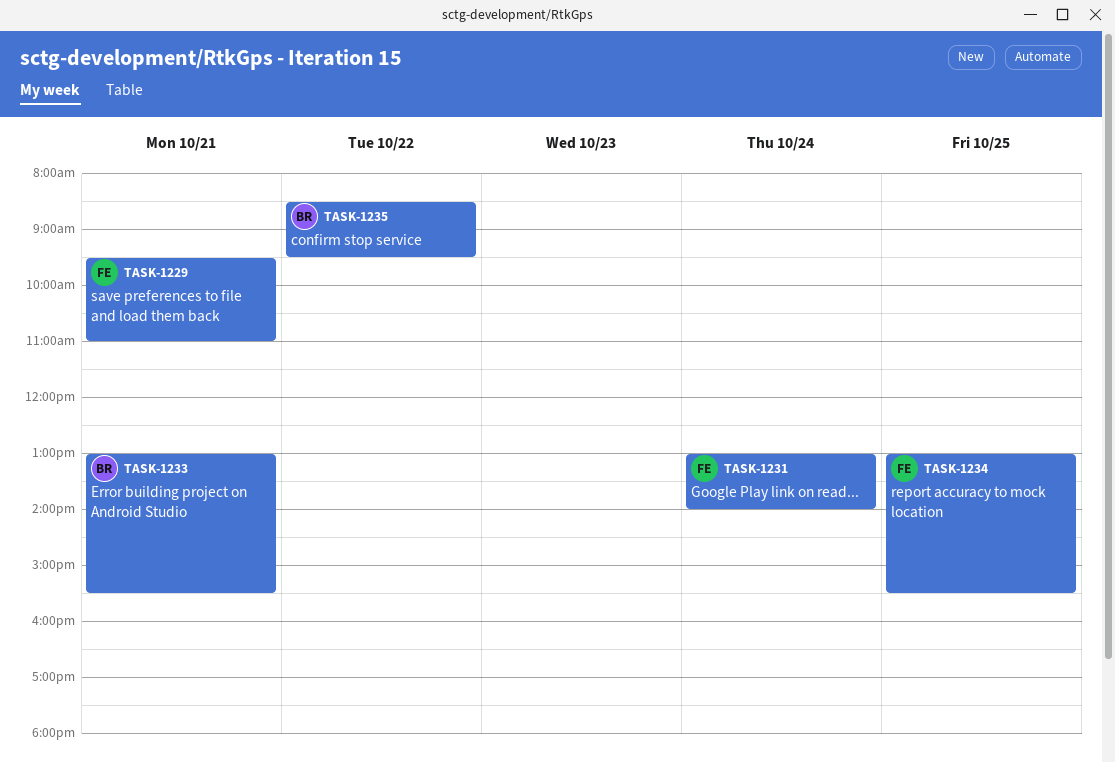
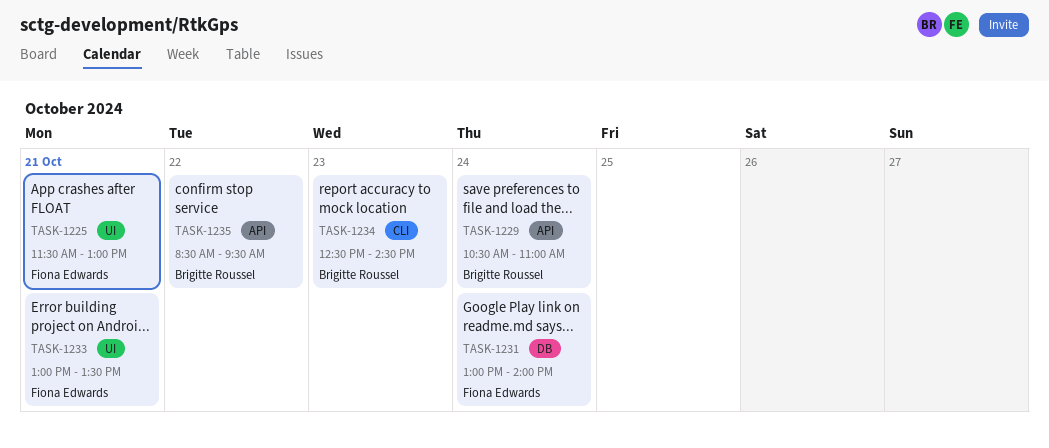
TASK-1225: none -> present
TASK-1229, owner: Fiona Edwards -> Brigitte Roussel
TASK-1229, day: Oct 21 -> Oct 24
TASK-1229, begins: 09:30 -> 10:30
TASK-1233, owner: Brigitte Roussel -> Fiona Edwards
TASK-1233, ends: 15:30 -> 13:30
TASK-1234, owner: Fiona Edwards -> Brigitte Roussel
TASK-1234, day: Oct 25 -> Oct 23
TASK-1234, begins: 13:00 -> 12:30
TASK-1234, ends: 15:30 -> 14:30

